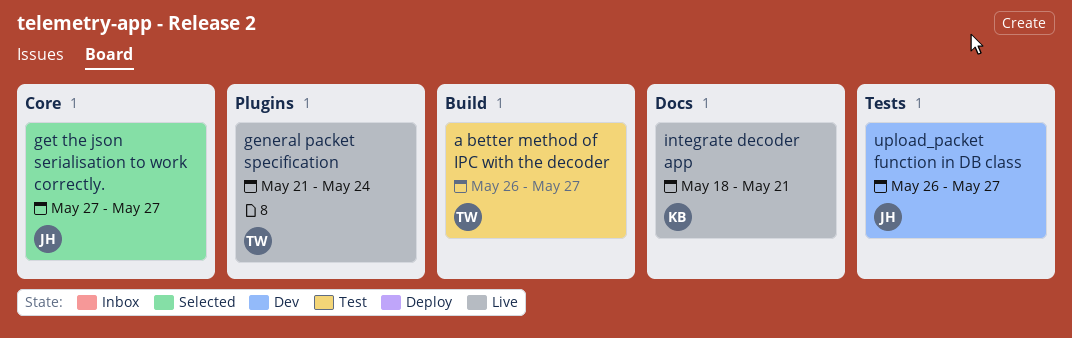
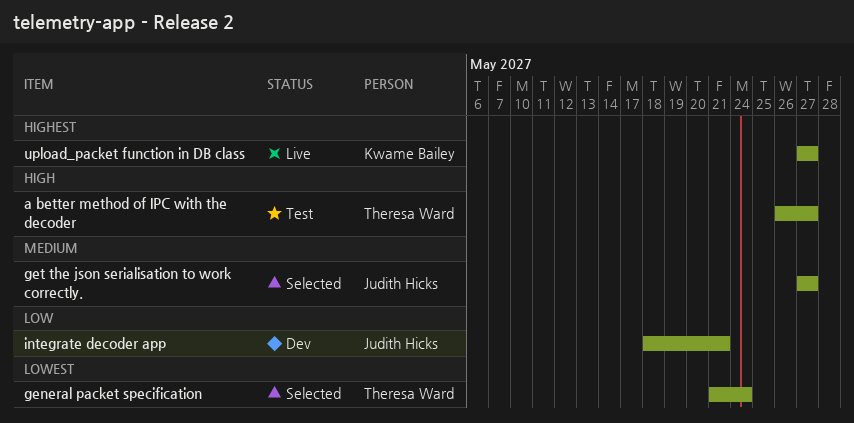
general packet specification, status: Live -> Selected
integrate decoder app, status: Live -> Dev
integrate decoder app, owner: Kwame Bailey -> Judith Hicks
upload_packet function in DB class, status: Dev -> Live
upload_packet function in DB class, owner: Judith Hicks -> Kwame Bailey
upload_packet function in DB class, start: May 26 -> May 27

